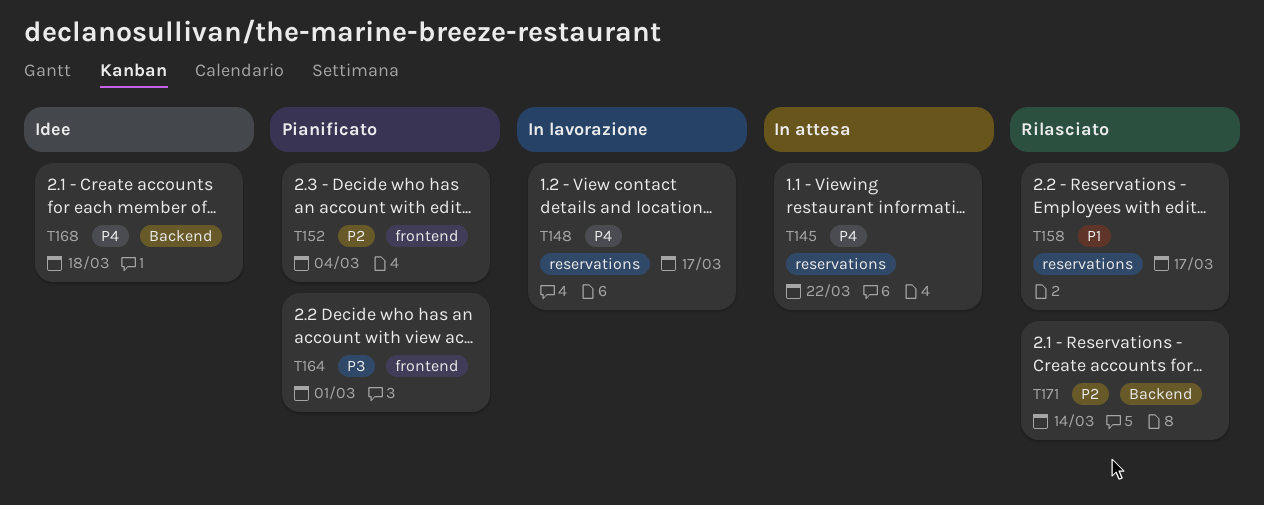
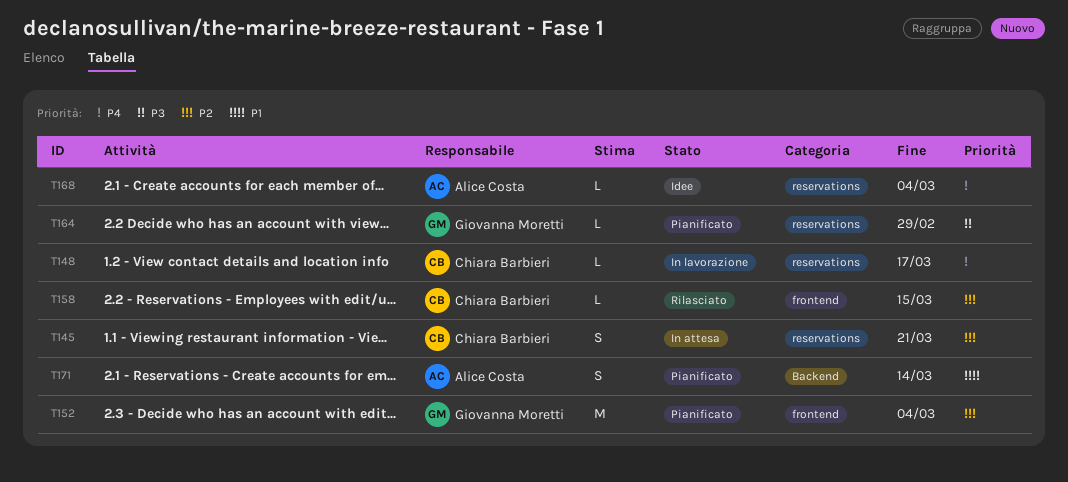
T145, priority: P4 -> P2
T145, due: Mar 22 -> Mar 21
T158, priority: P1 -> P2
T158, label: reservations -> frontend
T158, due: Mar 17 -> Mar 15
T164, label: frontend -> reservations
T164, due: Mar 1 -> Feb 29
T168, label: Backend -> reservations
T168, due: Mar 18 -> Mar 4
T171, status: Rilasciato -> Pianificato
T171, priority: P2 -> P1

